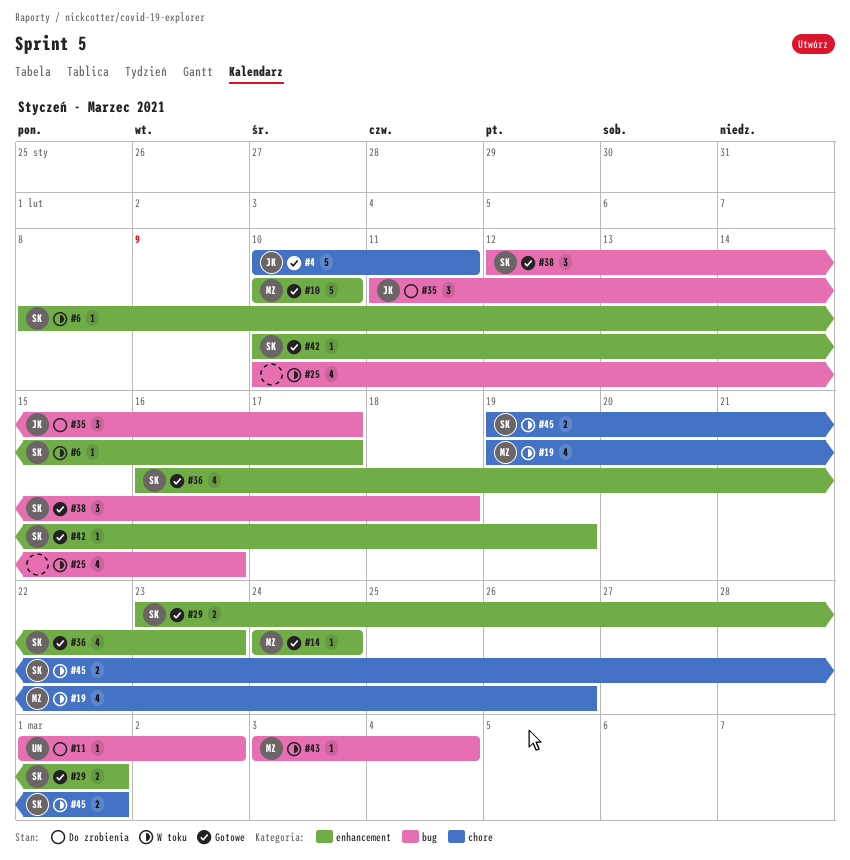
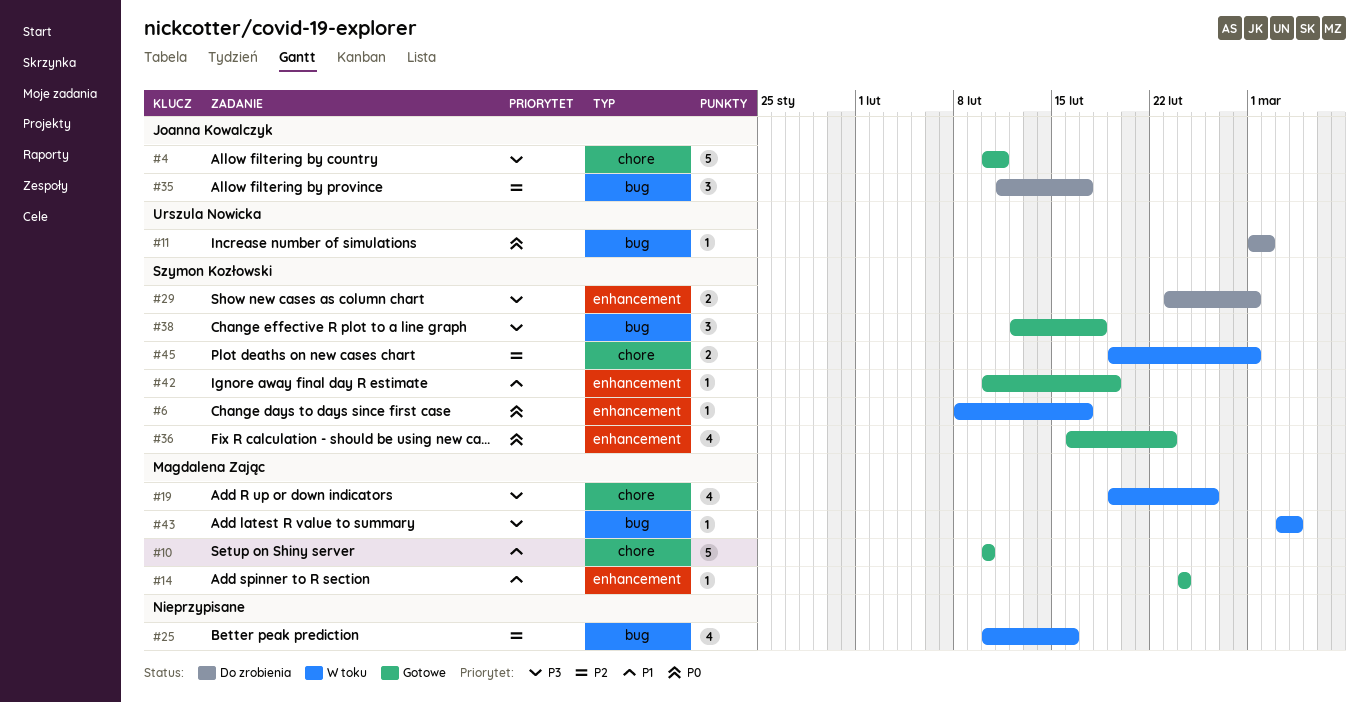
#10, label: enhancement -> chore
#29, status: Gotowe -> Do zrobienia

